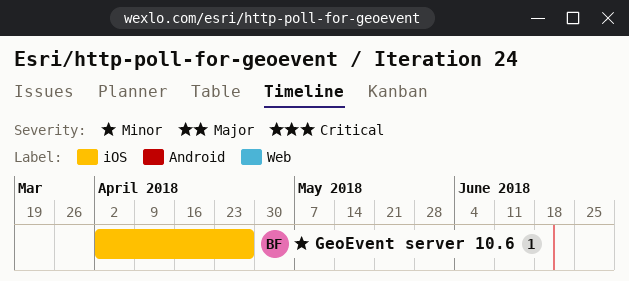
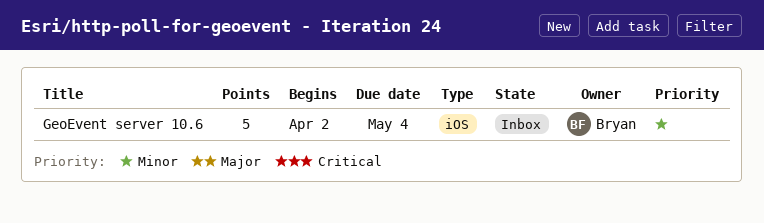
GeoEvent server 10.6, estimate: 1 -> 5
GeoEvent server 10.6, due: Apr 27 -> May 4

